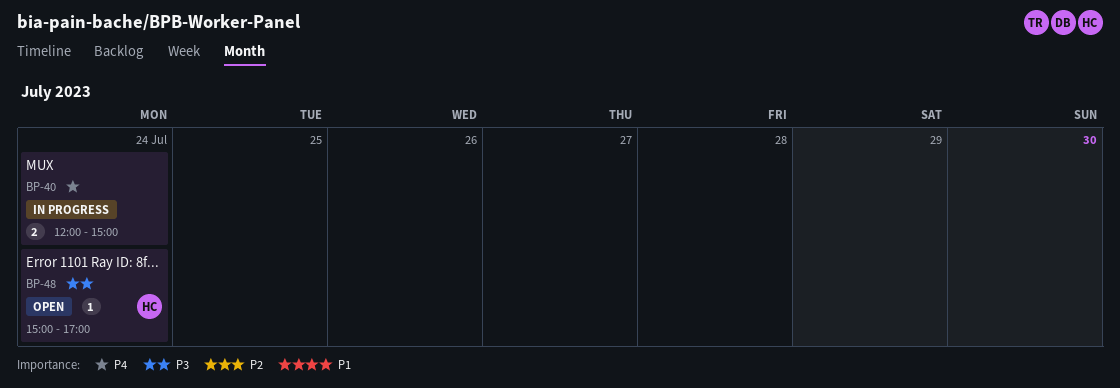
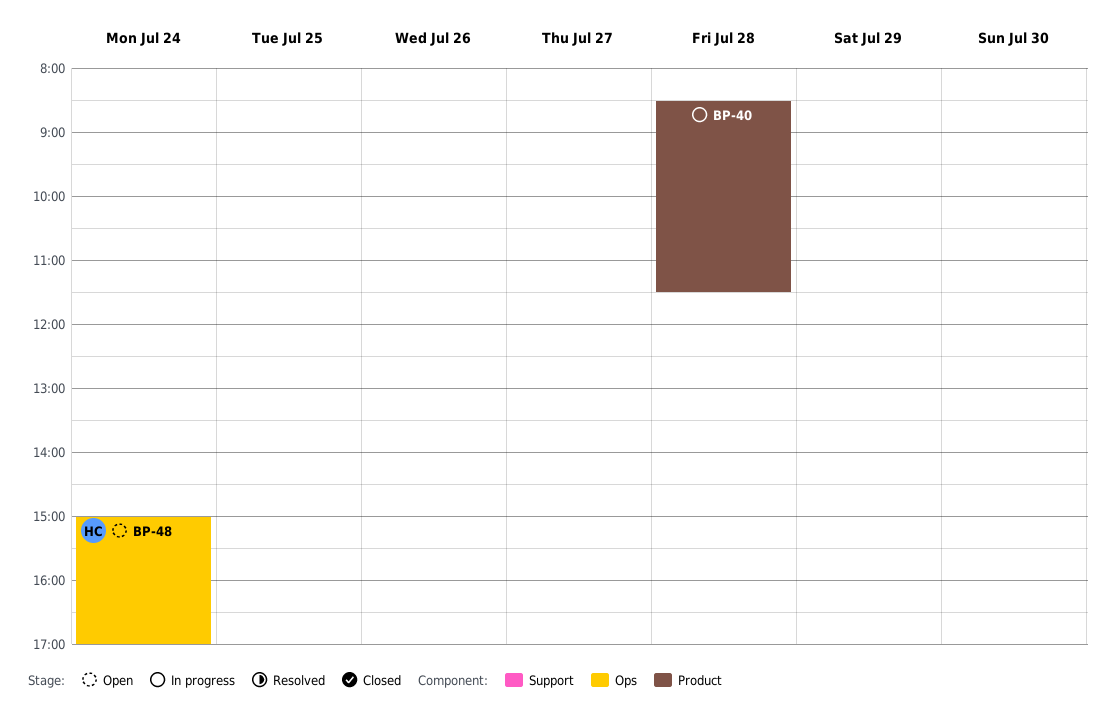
BP-40, day: Jul 24 -> Jul 28
BP-40, begins: 12:00 -> 08:30
BP-40, ends: 15:00 -> 11:30

